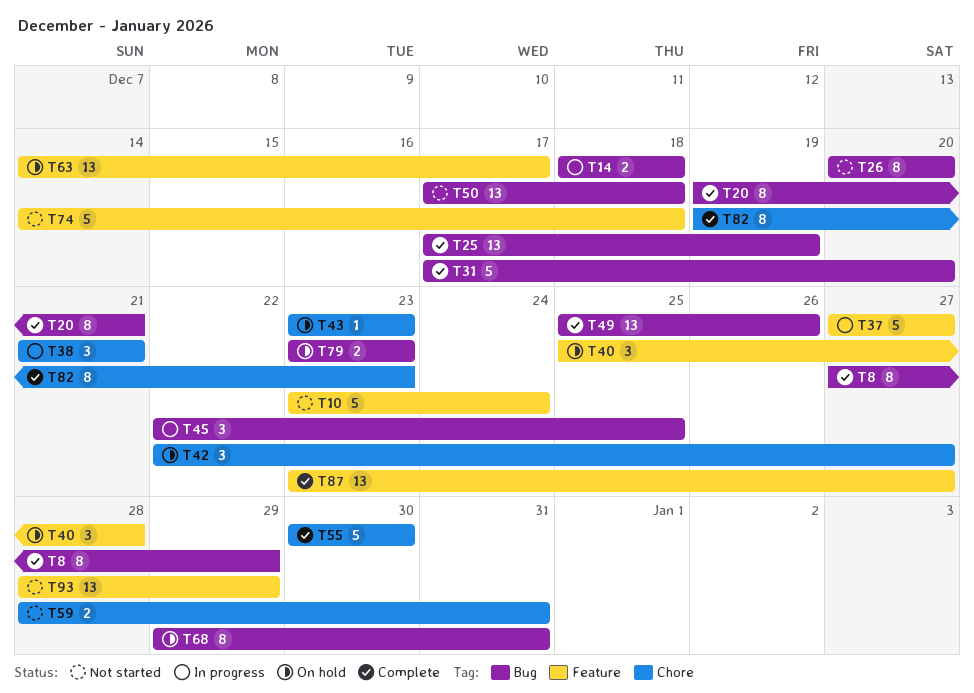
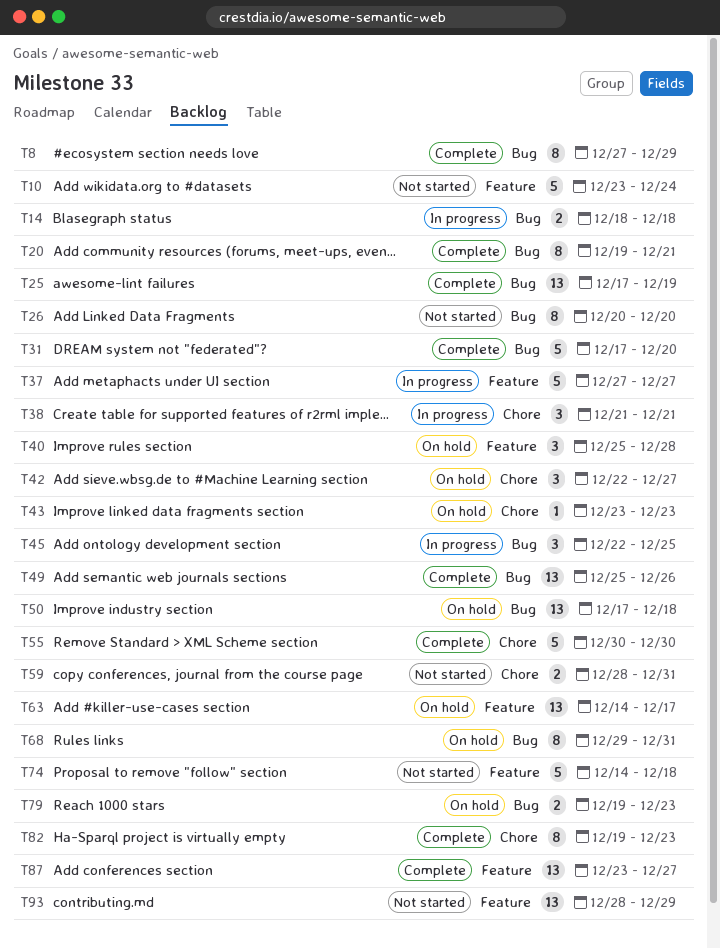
T50, status: Not started -> On hold
T79, start: Dec 23 -> Dec 19

